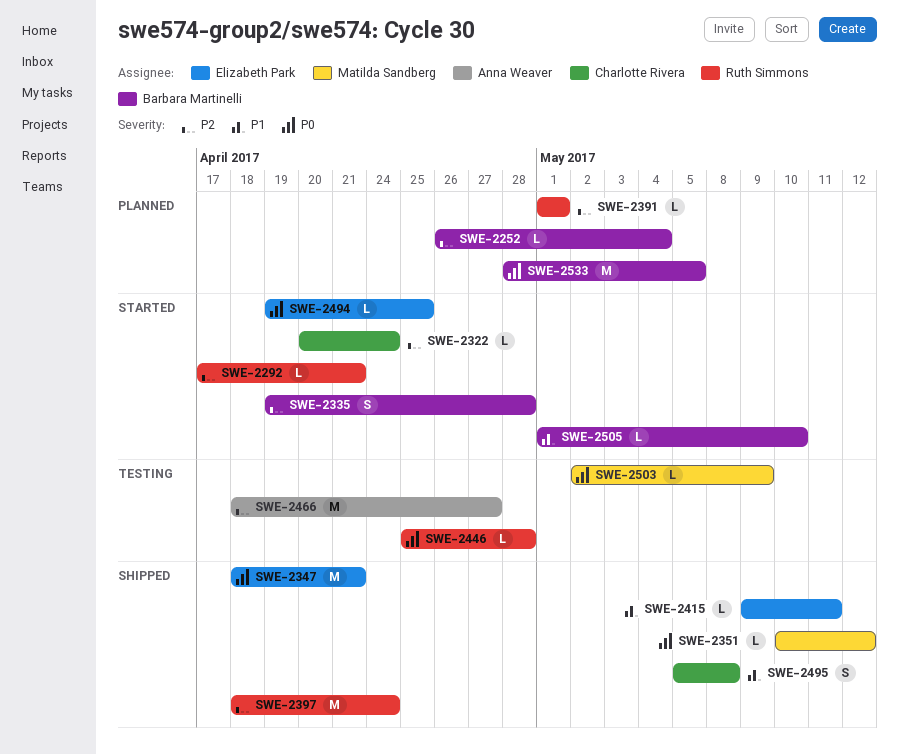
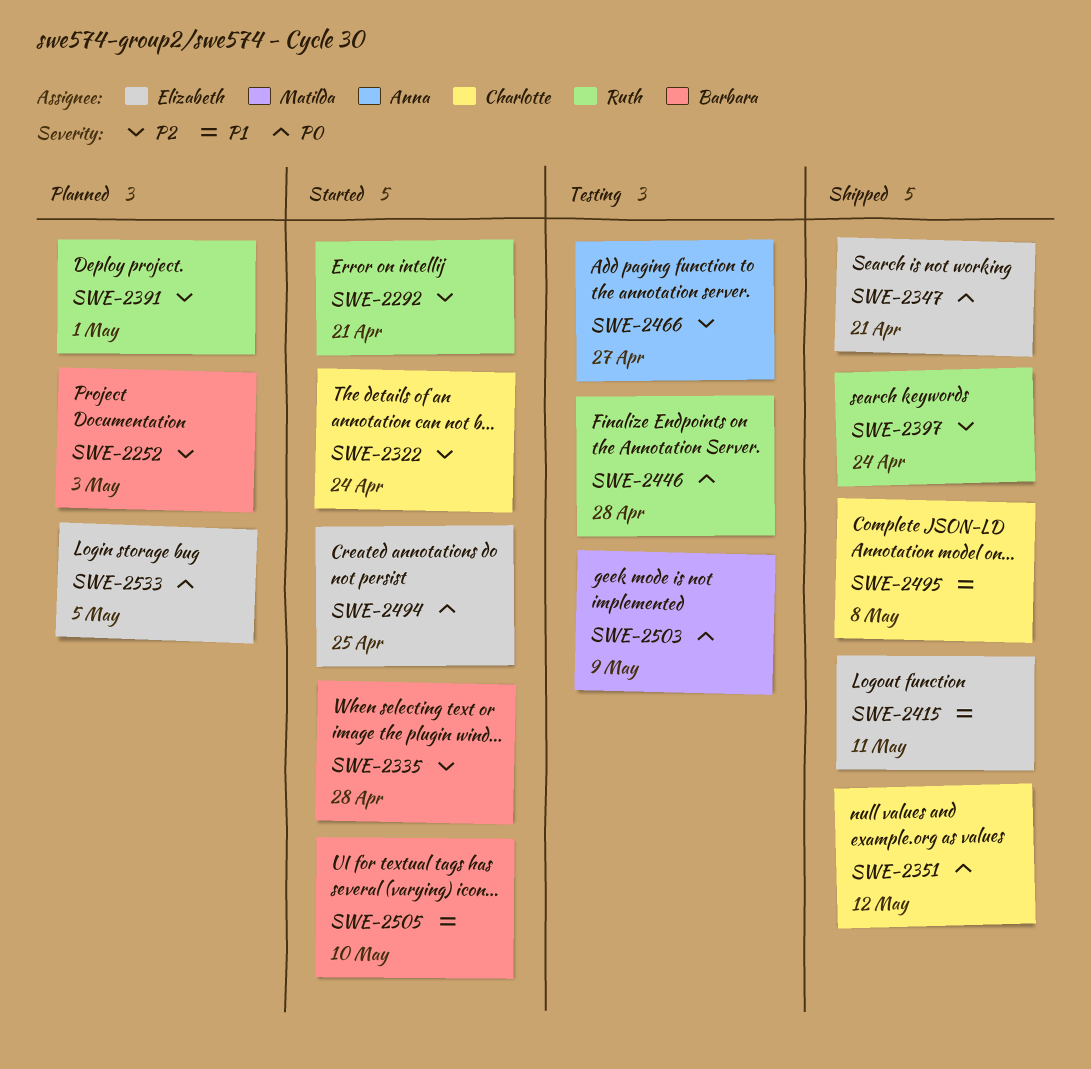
SWE-2252, due: May 4 -> May 3
SWE-2351, owner: Matilda Sandberg -> Charlotte Rivera
SWE-2533, owner: Barbara Martinelli -> Elizabeth Park

